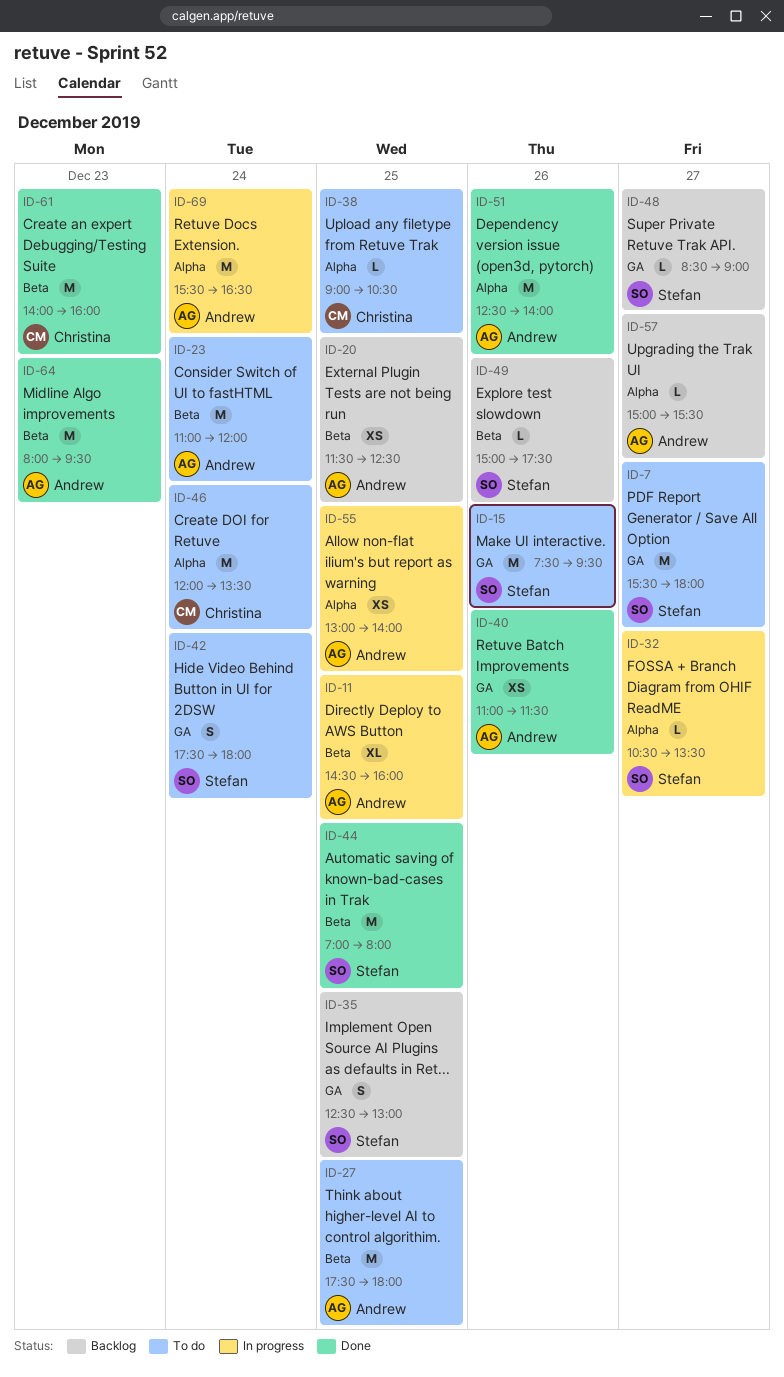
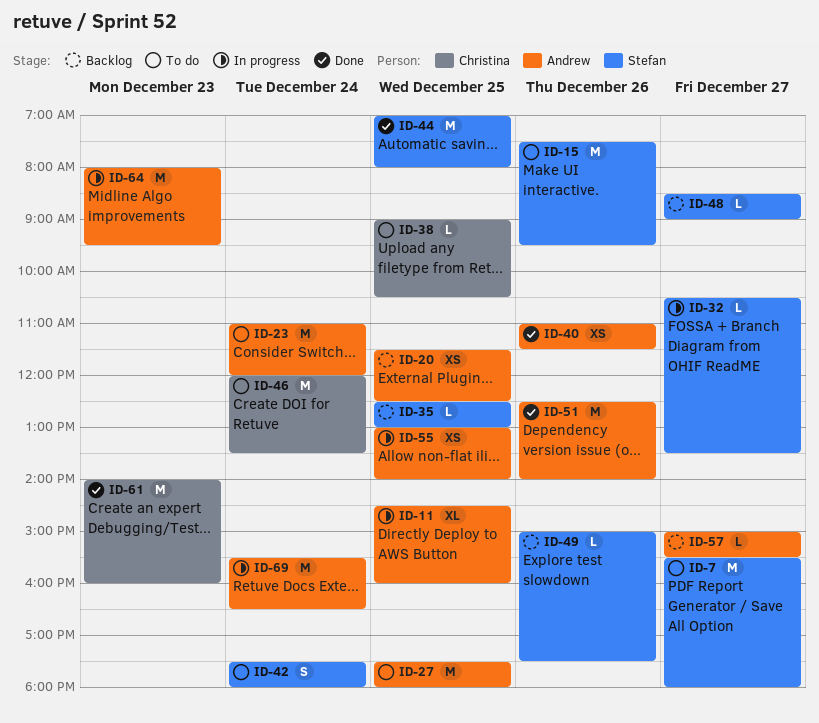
ID-35, estimate: S -> L
ID-64, status: Done -> In progress

